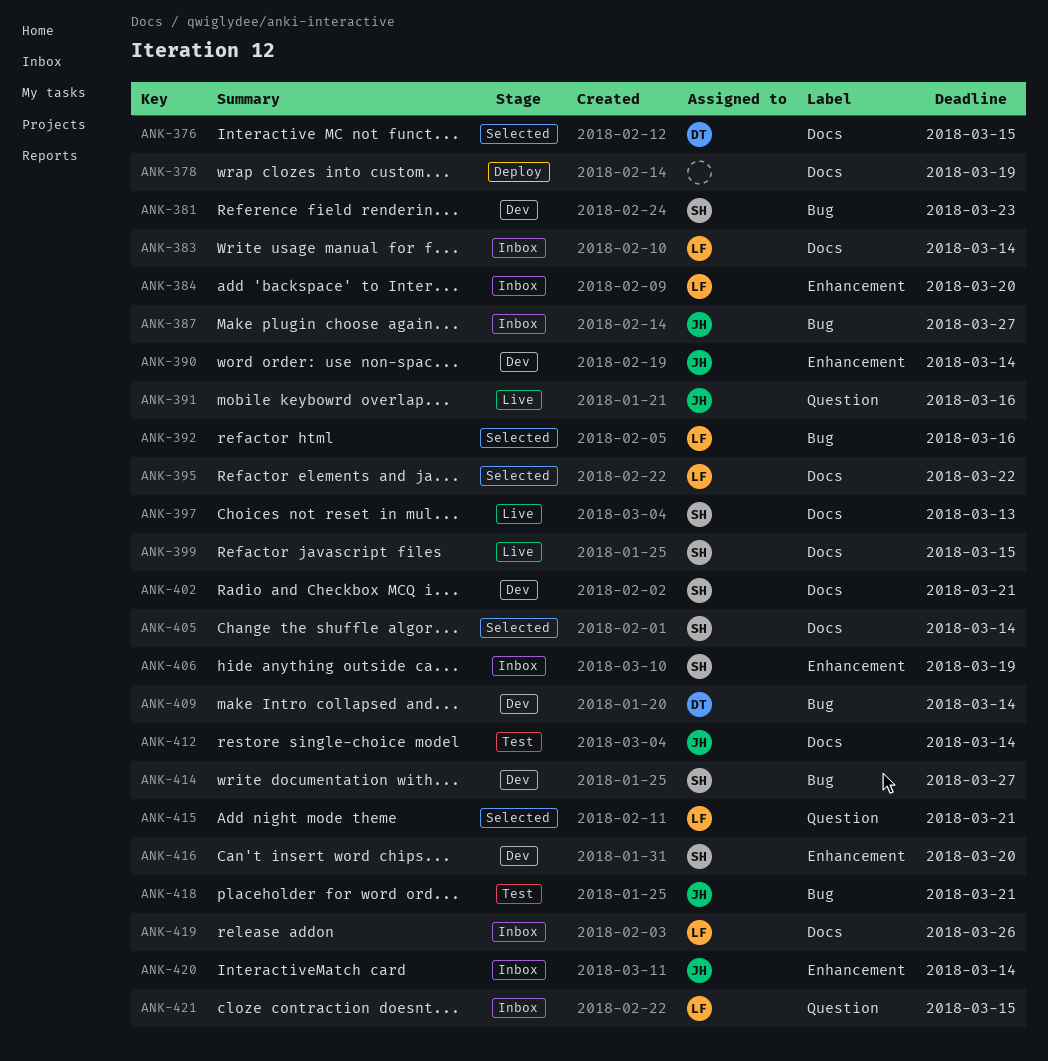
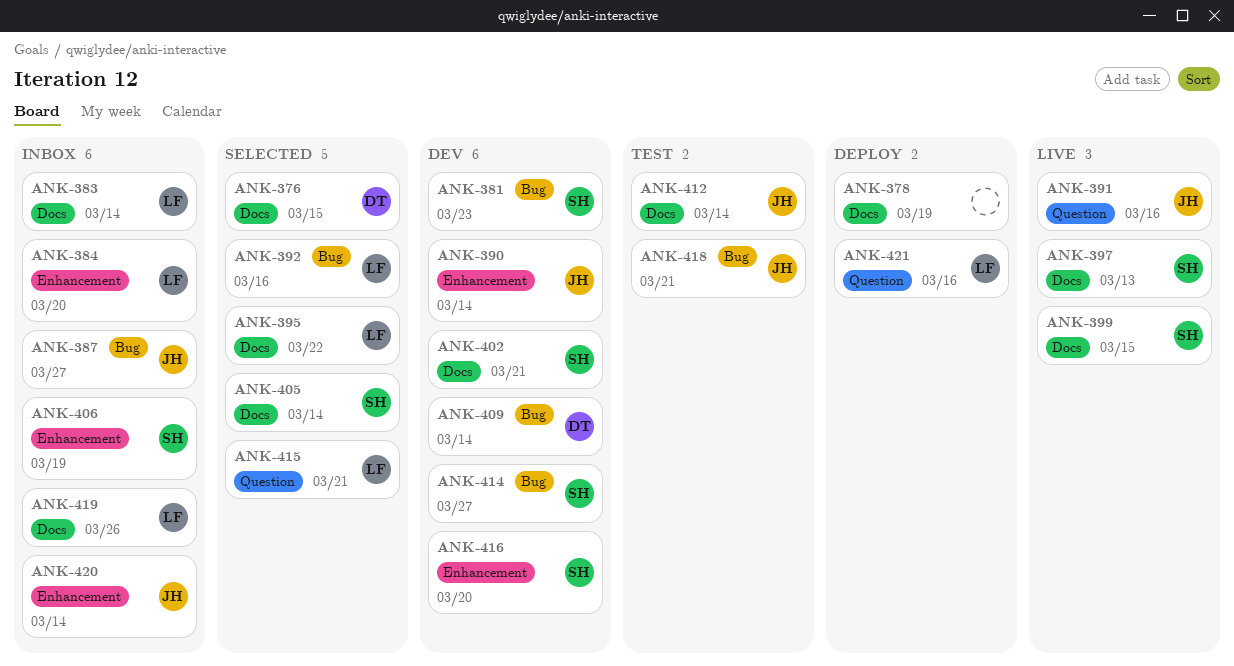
ANK-421, status: Inbox -> Deploy
ANK-421, due: Mar 15 -> Mar 16

